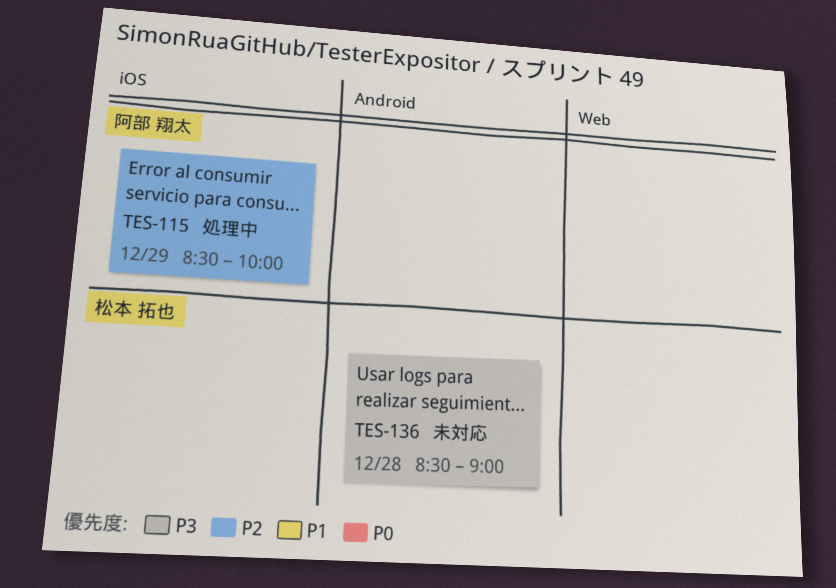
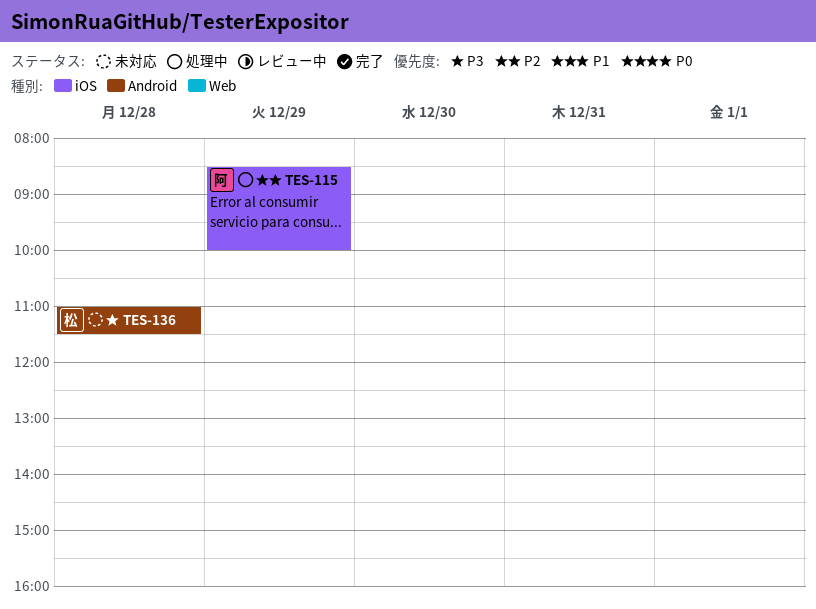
TES-136, begins: 08:30 -> 11:00
TES-136, ends: 09:00 -> 11:30

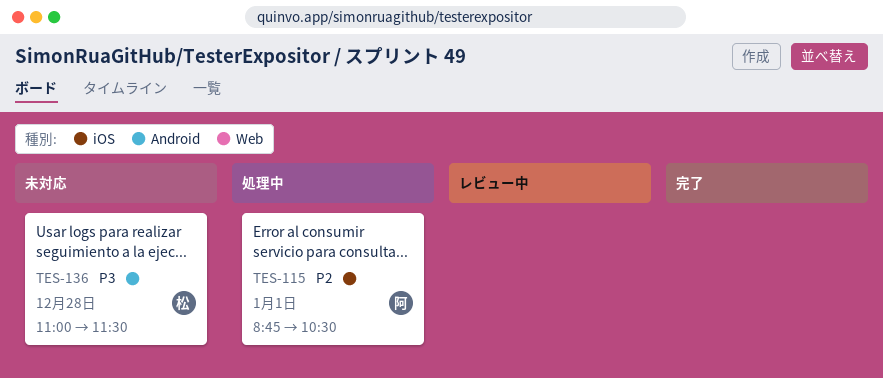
TES-115, day: Dec 29 -> Jan 1
TES-115, begins: 08:30 -> 08:45
TES-115, ends: 10:00 -> 10:30

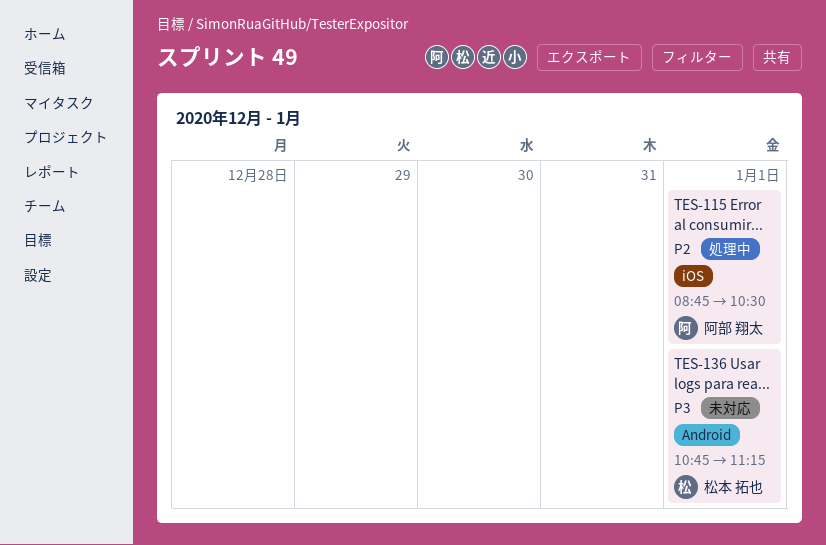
TES-136, day: Dec 28 -> Jan 1
TES-136, begins: 11:00 -> 10:45
TES-136, ends: 11:30 -> 11:15

